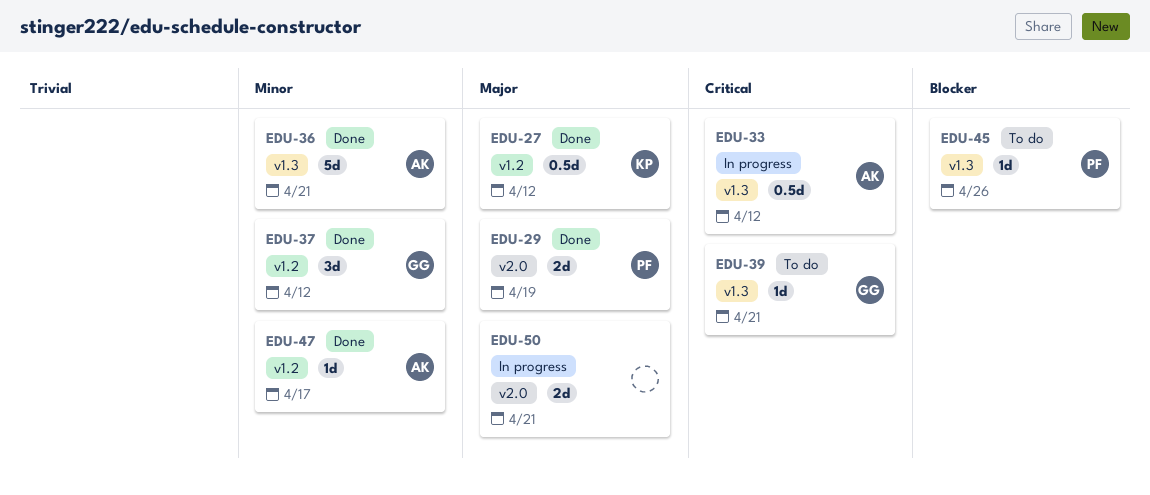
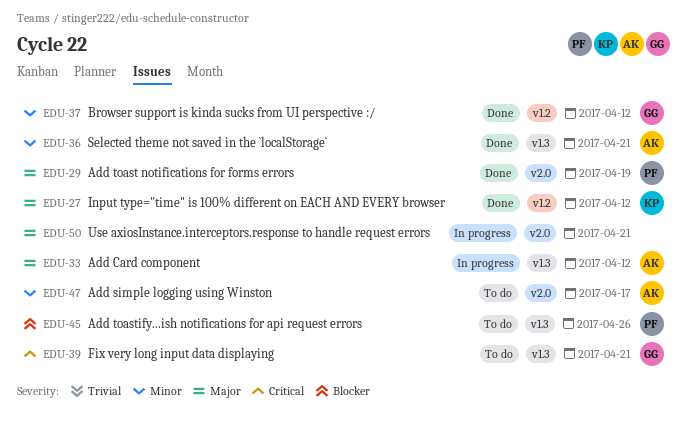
EDU-33, priority: Critical -> Major
EDU-47, status: Done -> To do
EDU-47, label: v1.2 -> v2.0

